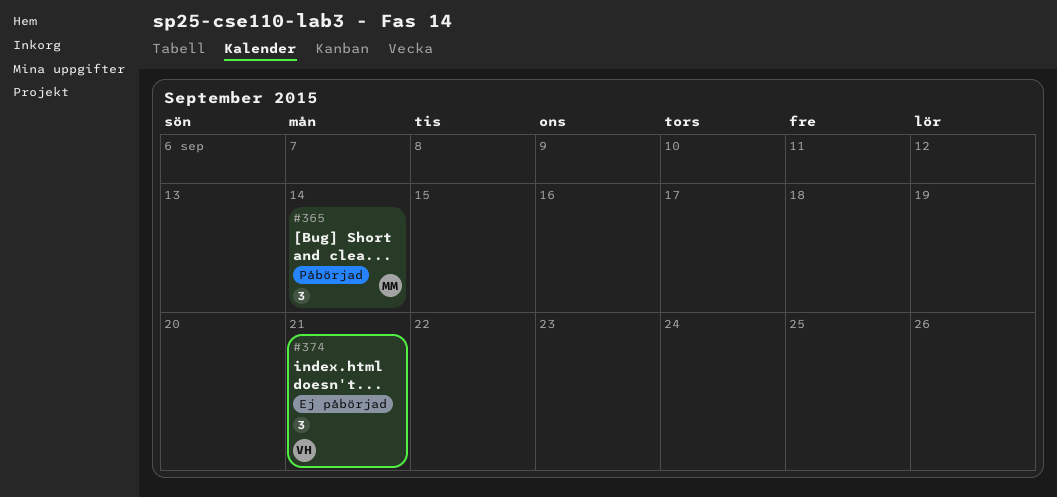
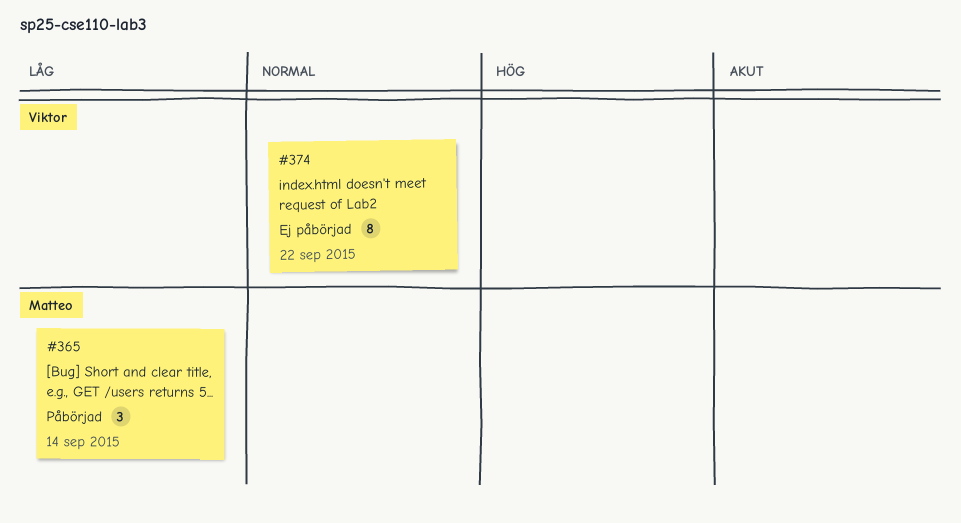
#374, estimate: 3 -> 8
#374, due: Sep 21 -> Sep 22

